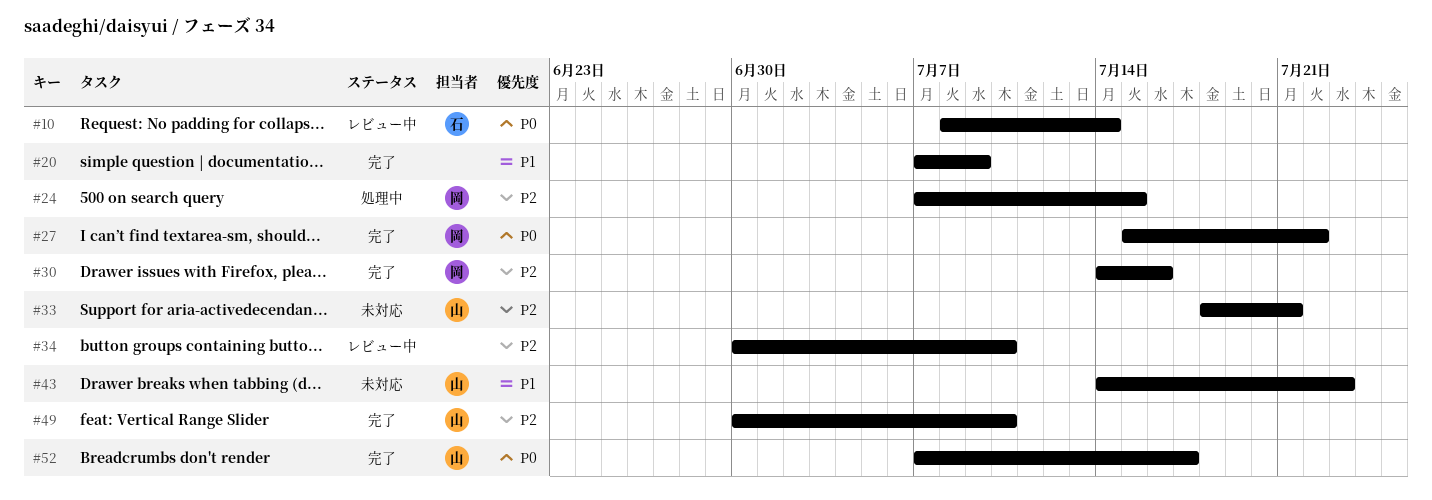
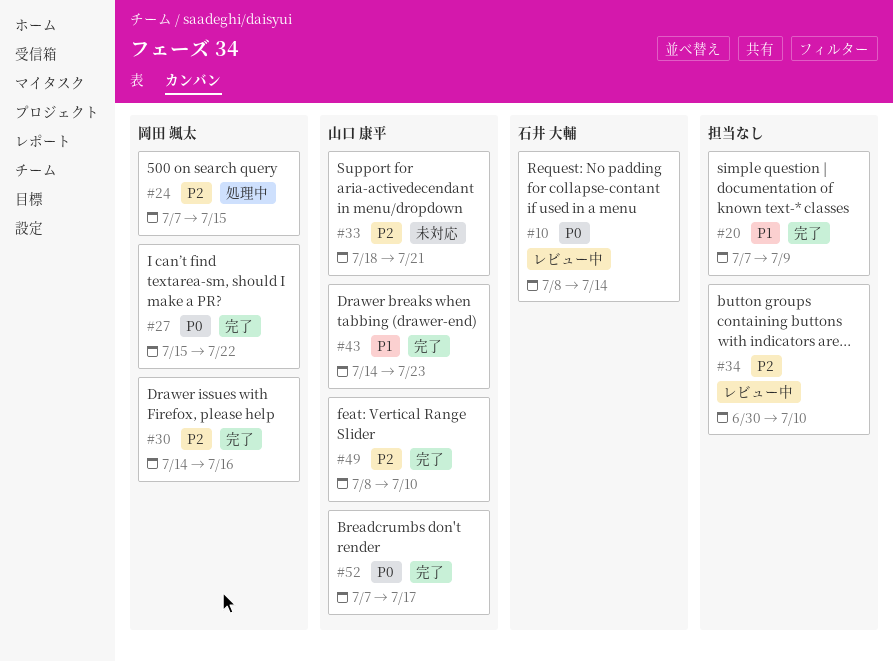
#43, status: 未対応 -> 完了
#49, start: Jun 30 -> Jul 8

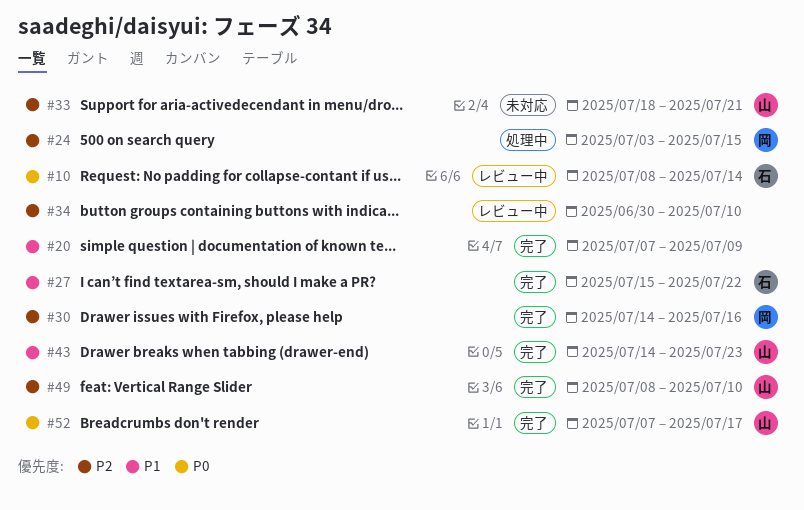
#24, start: Jul 7 -> Jul 3
#27, owner: 岡田 颯太 -> 石井 大輔
#27, priority: P0 -> P1

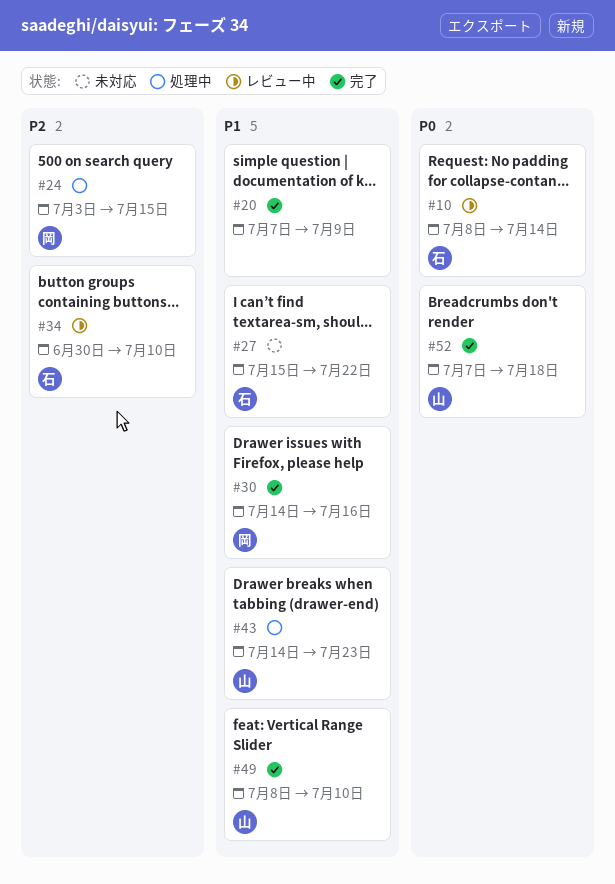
#27, status: 完了 -> 未対応
#30, priority: P2 -> P1
#33: present -> none
#34, owner: none -> 石
#43, status: 完了 -> 処理中
#49, priority: P2 -> P1
#52, due: Jul 17 -> Jul 18

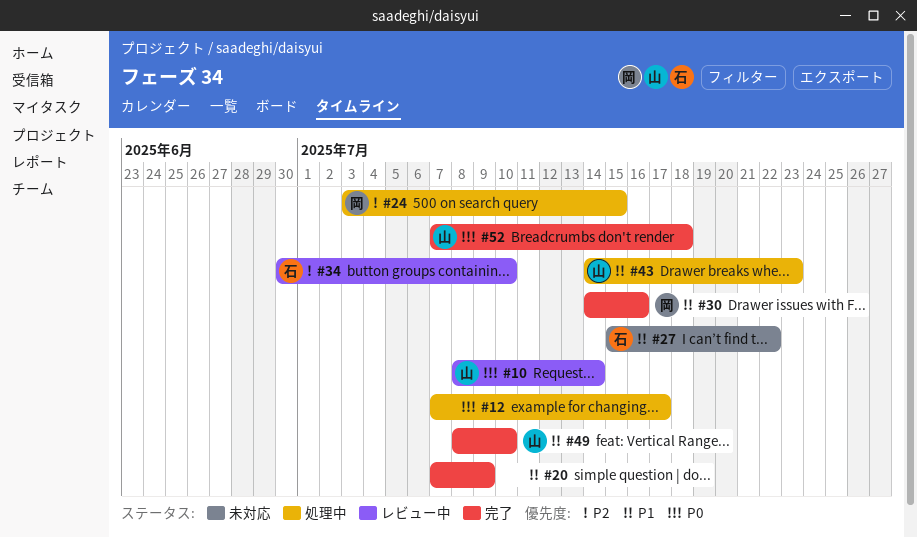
#10, owner: 石 -> 山
#12: none -> present

